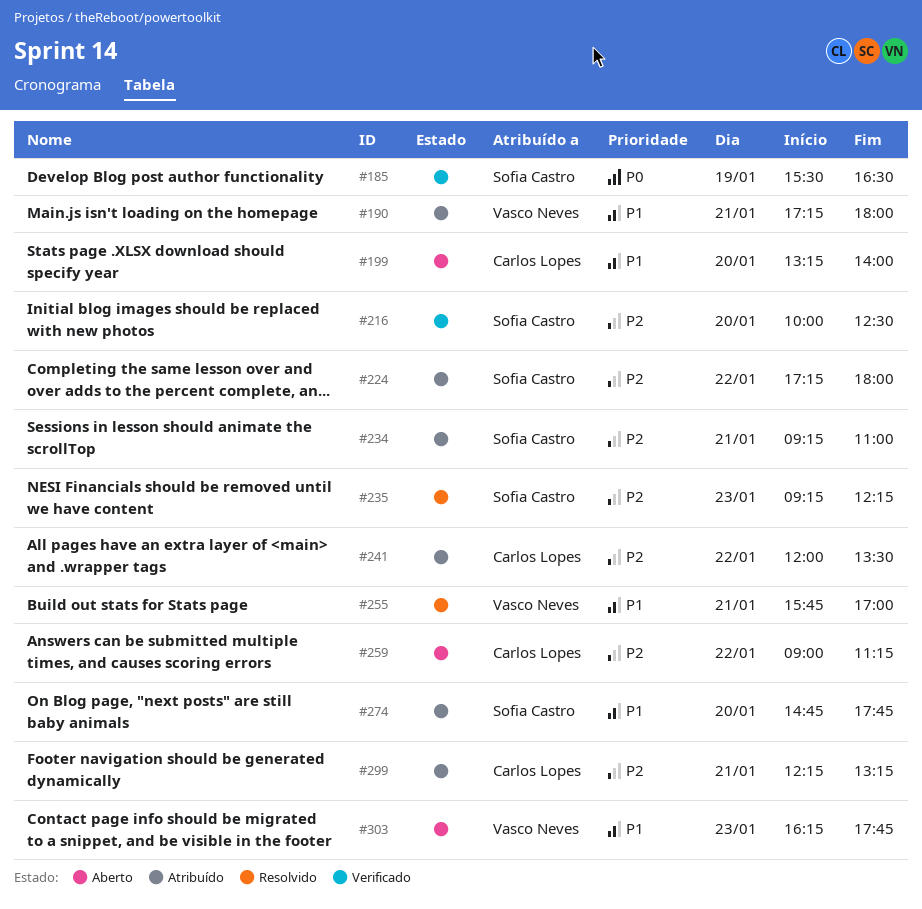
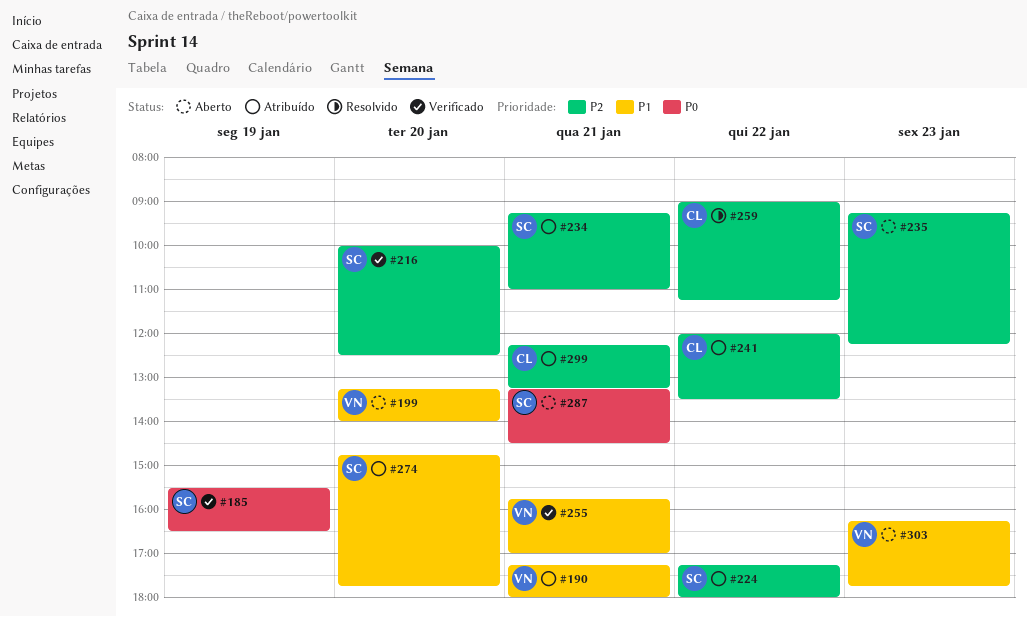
#199, owner: Carlos Lopes -> Vasco Neves
#235, status: Resolvido -> Aberto
#255, status: Resolvido -> Verificado
#259, status: Aberto -> Resolvido
#287: none -> present

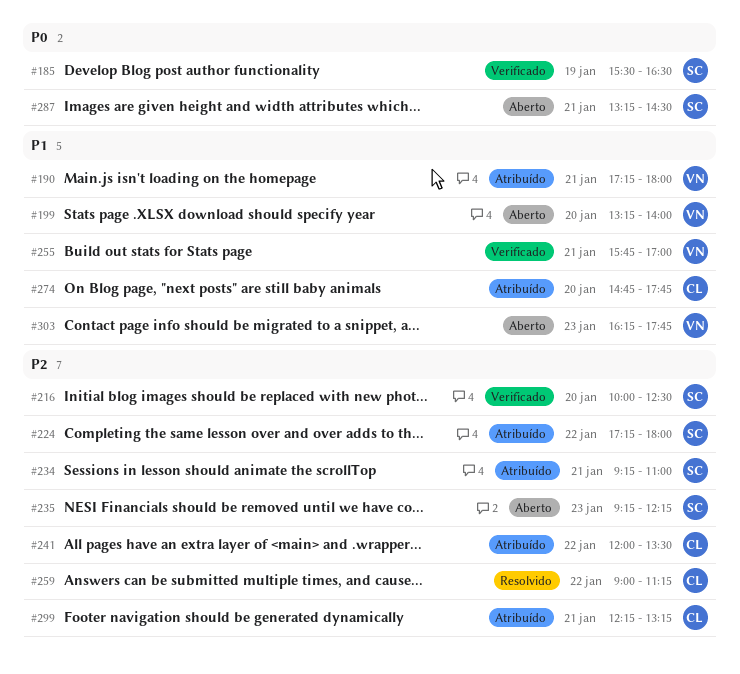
#274, owner: SC -> CL

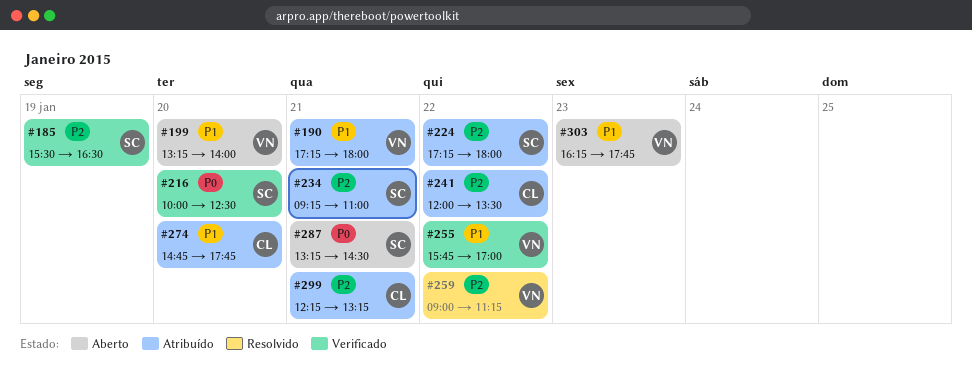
#185, priority: P0 -> P2
#216, priority: P2 -> P0
#235: present -> none
#255, day: Jan 21 -> Jan 22
#259, owner: CL -> VN

